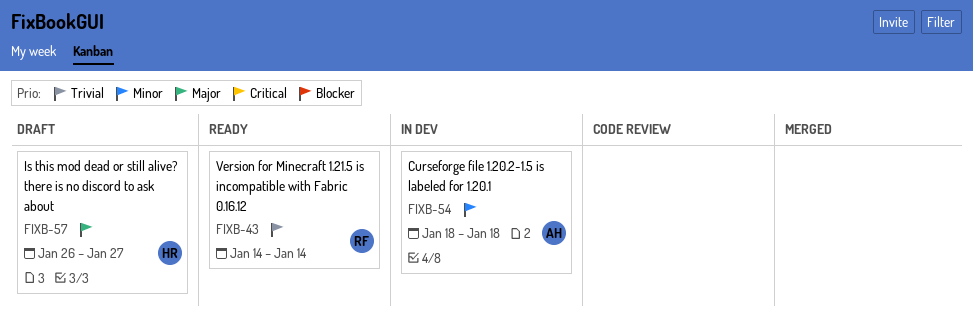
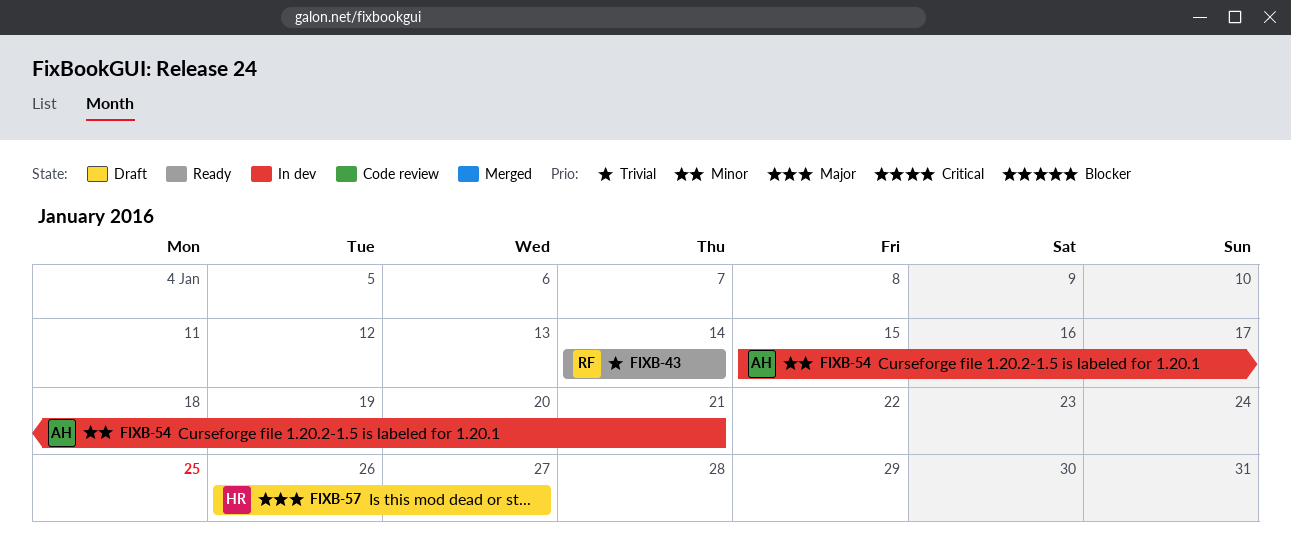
FIXB-54, start: Jan 18 -> Jan 15
FIXB-54, due: Jan 18 -> Jan 21

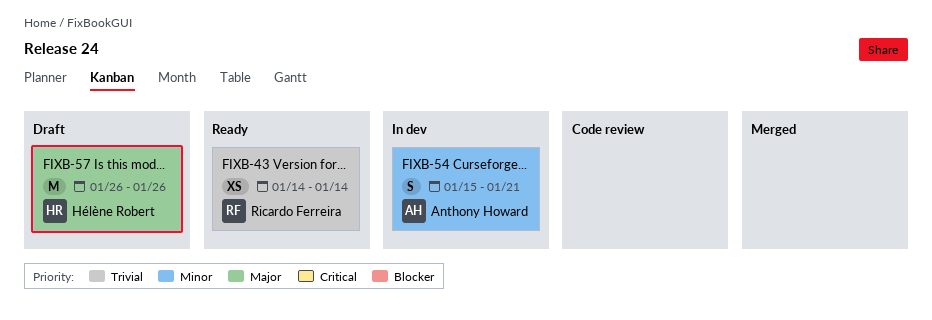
FIXB-57, due: Jan 27 -> Jan 26

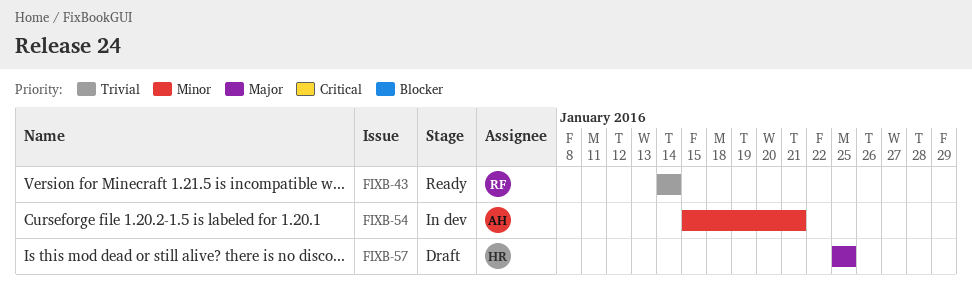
FIXB-57, start: Jan 26 -> Jan 25
FIXB-57, due: Jan 26 -> Jan 25

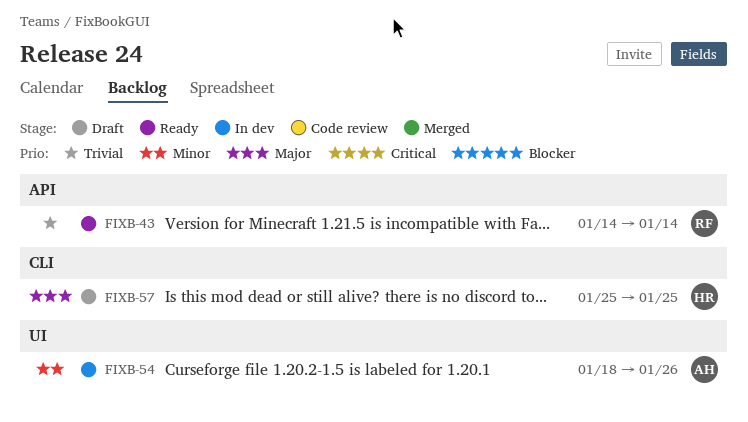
FIXB-54, start: Jan 15 -> Jan 18
FIXB-54, due: Jan 21 -> Jan 26

